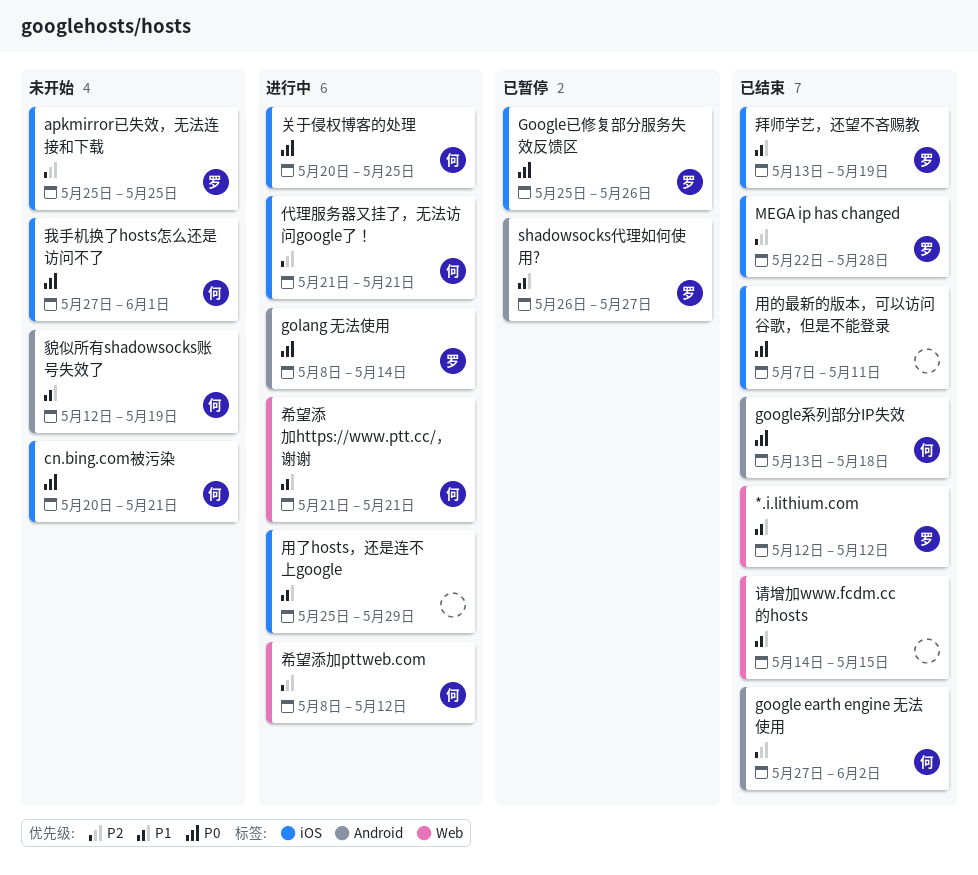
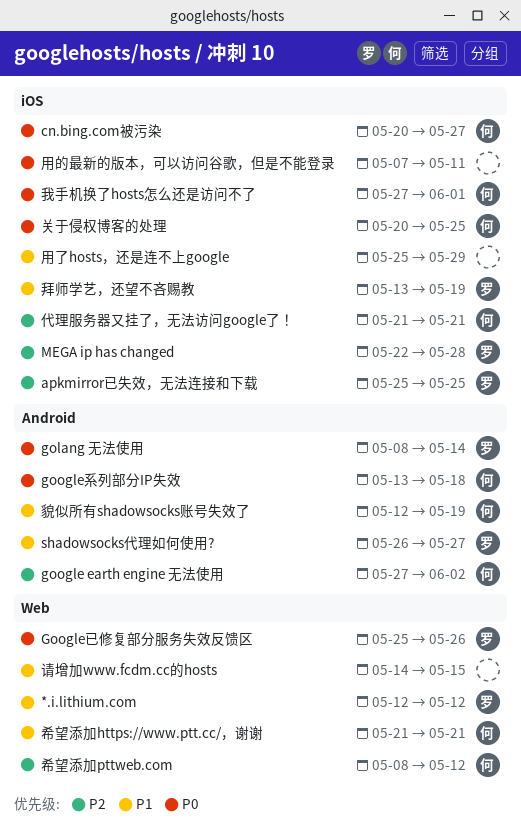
cn.bing.com被污染, due: May 21 -> May 27
Google已修复部分服务失效反馈区, label: iOS -> Web

